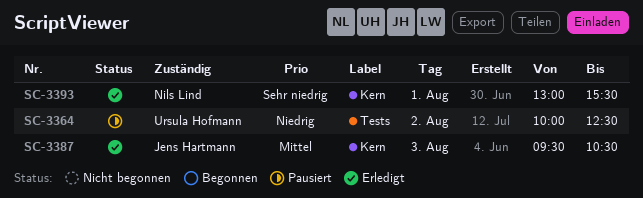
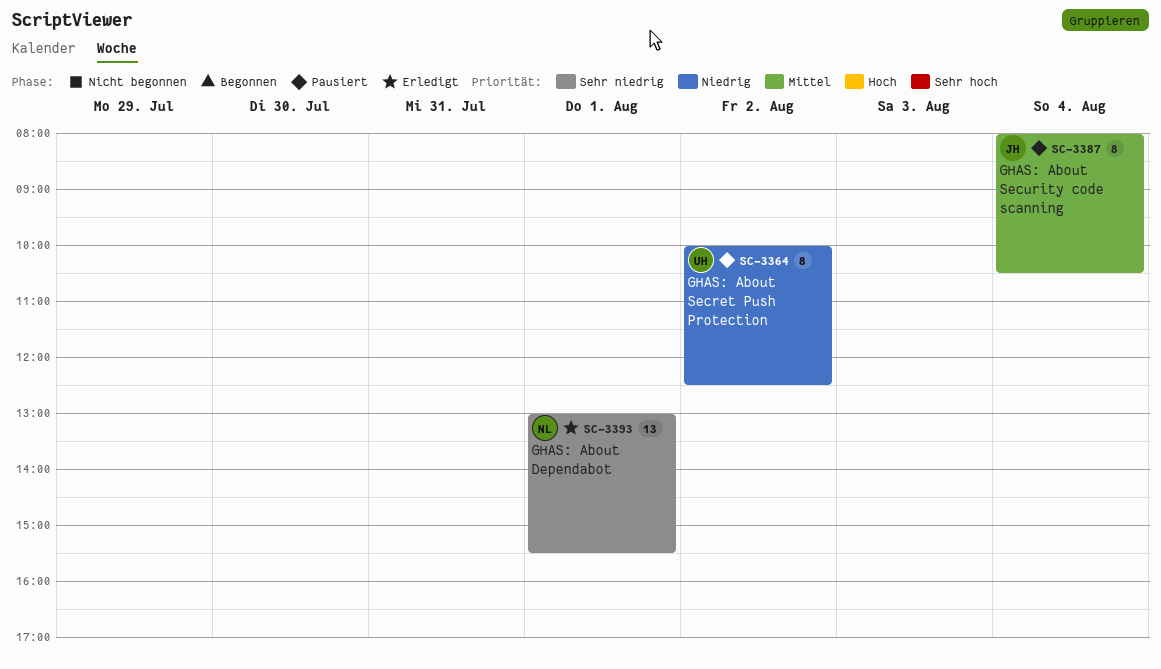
SC-3387, status: Erledigt -> Pausiert
SC-3387, day: Aug 3 -> Aug 4
SC-3387, begins: 09:30 -> 08:00

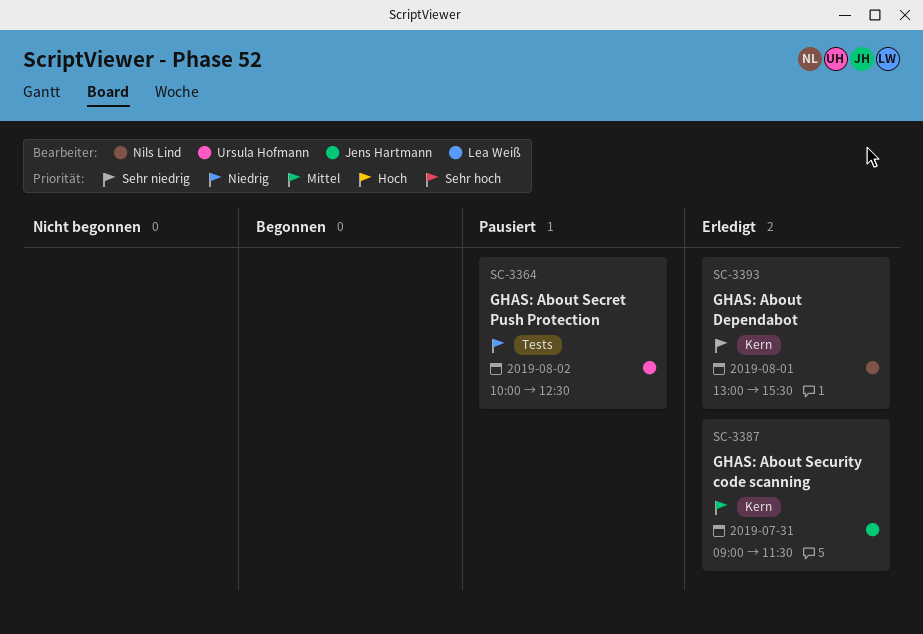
SC-3387, status: Pausiert -> Erledigt
SC-3387, day: Aug 4 -> Jul 31
SC-3387, begins: 08:00 -> 09:00
SC-3387, ends: 10:30 -> 11:30

